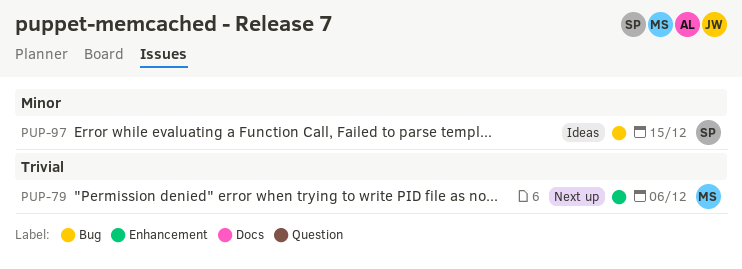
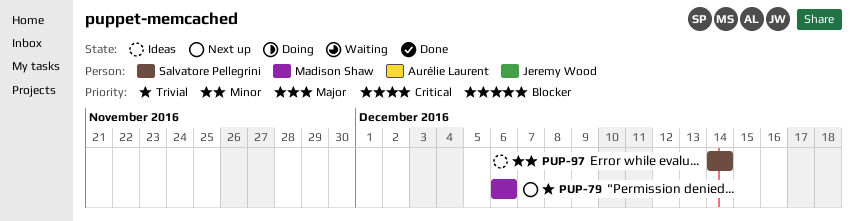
PUP-97, due: Dec 15 -> Dec 14

